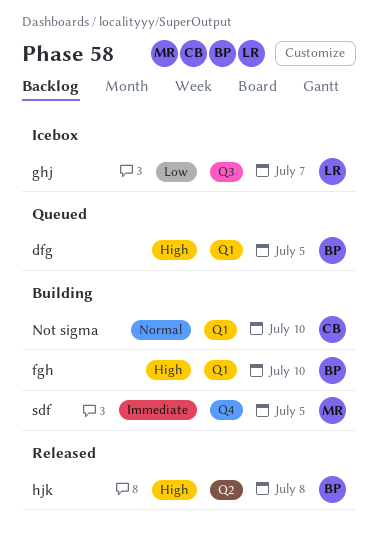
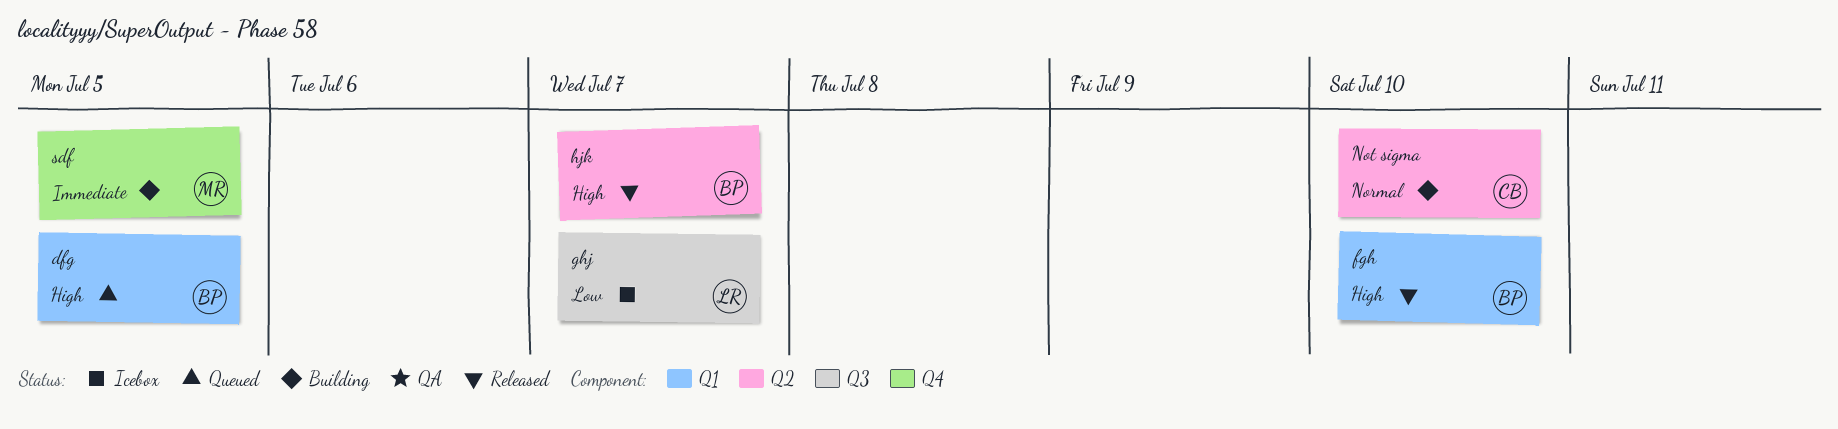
fgh, status: Building -> Released
hjk, due: Jul 8 -> Jul 7
Not sigma, label: Q1 -> Q2

